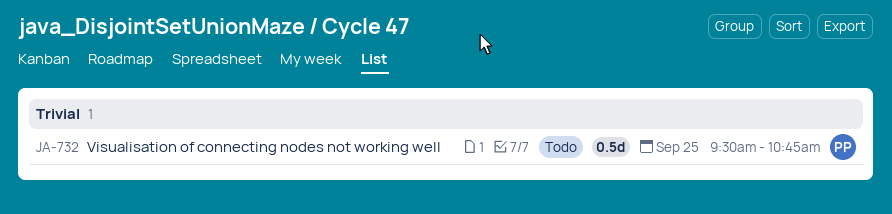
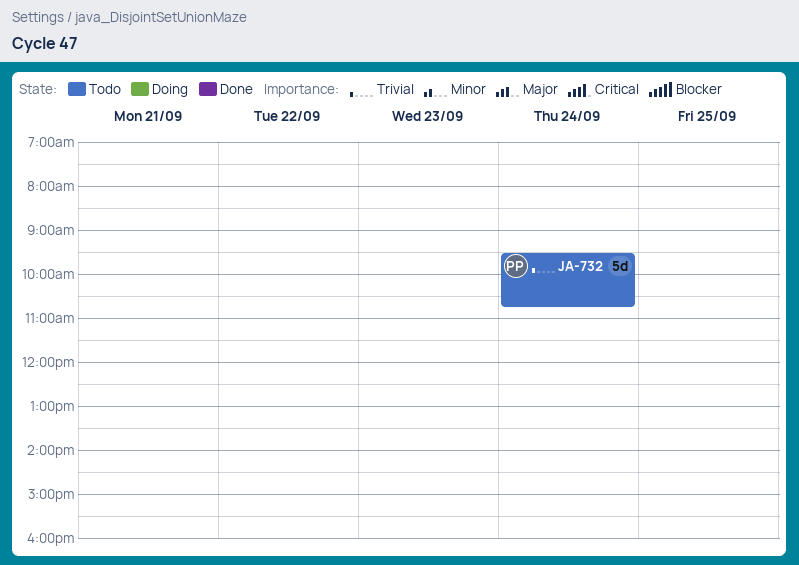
JA-732, estimate: 0.5d -> 5d
JA-732, day: Sep 25 -> Sep 24

